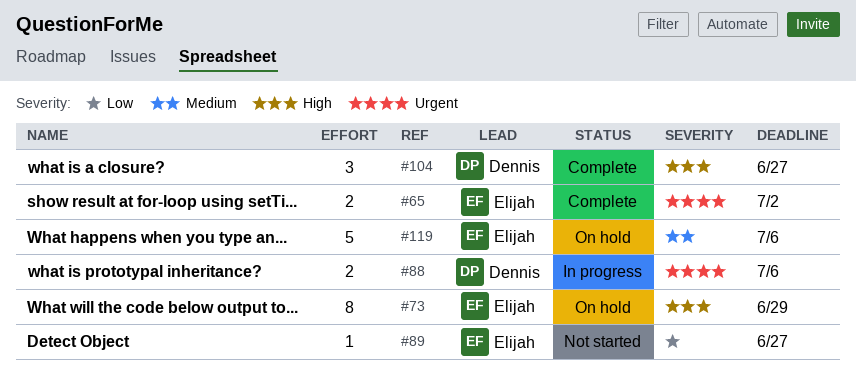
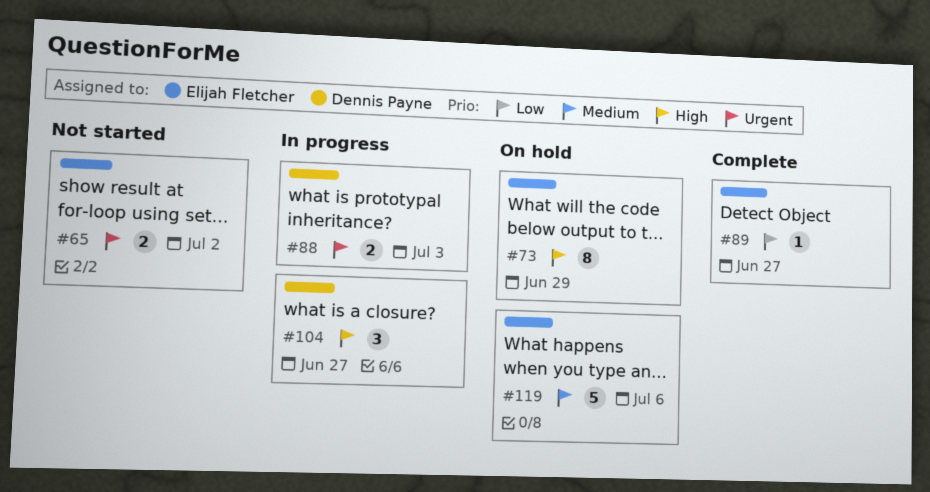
#65, status: Complete -> Not started
#88, due: Jul 6 -> Jul 3
#89, status: Not started -> Complete
#104, status: Complete -> In progress

